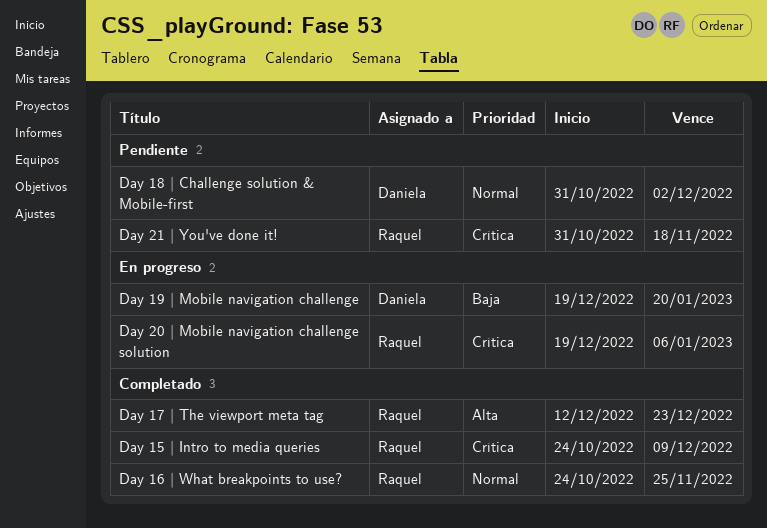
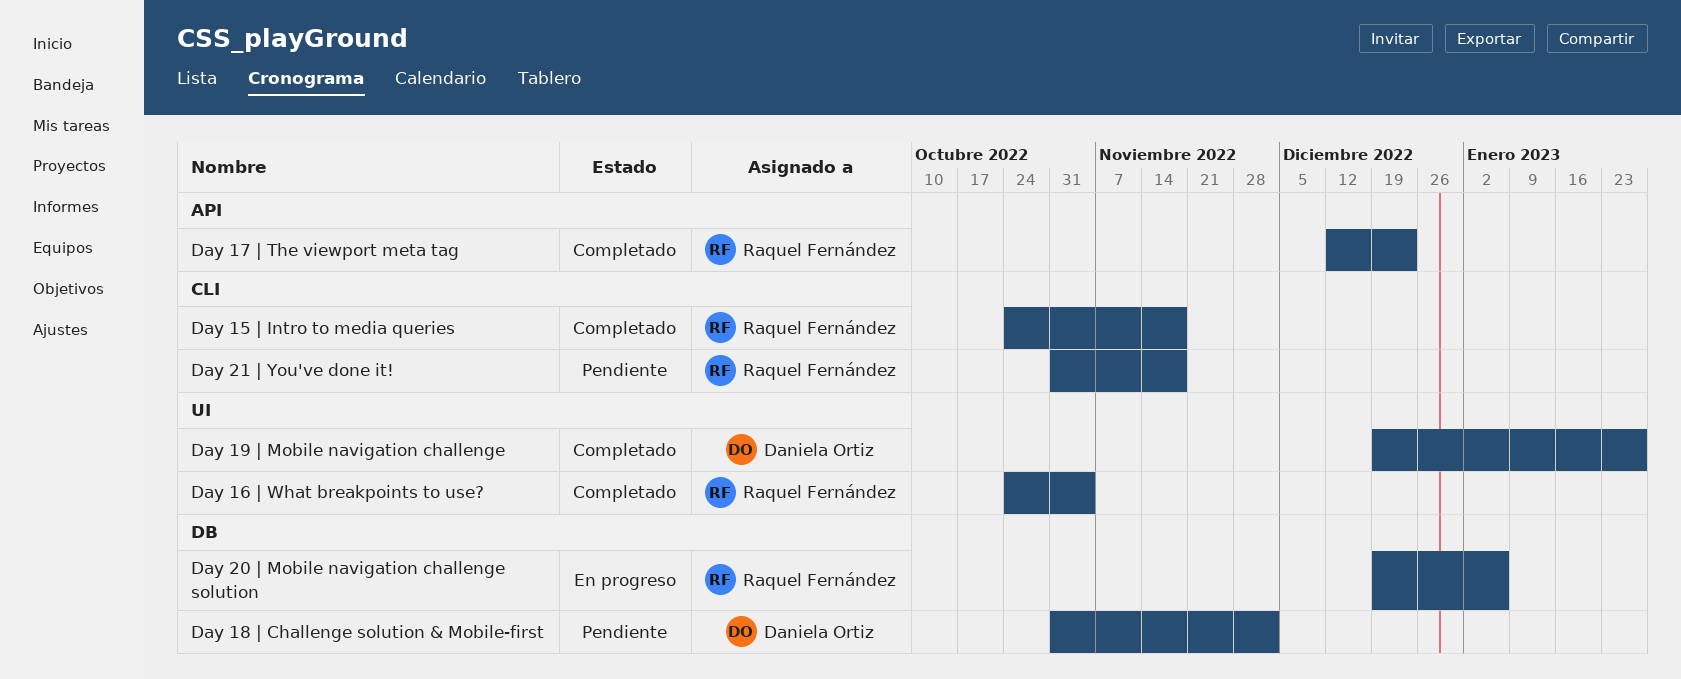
Day 15 | Intro to media queries, due: Dec 9 -> Nov 18
Day 16 | What breakpoints to use?, due: Nov 25 -> Nov 4
Day 19 | Mobile navigation challenge, status: En progreso -> Completado
Day 19 | Mobile navigation challenge, due: Jan 20 -> Jan 27

